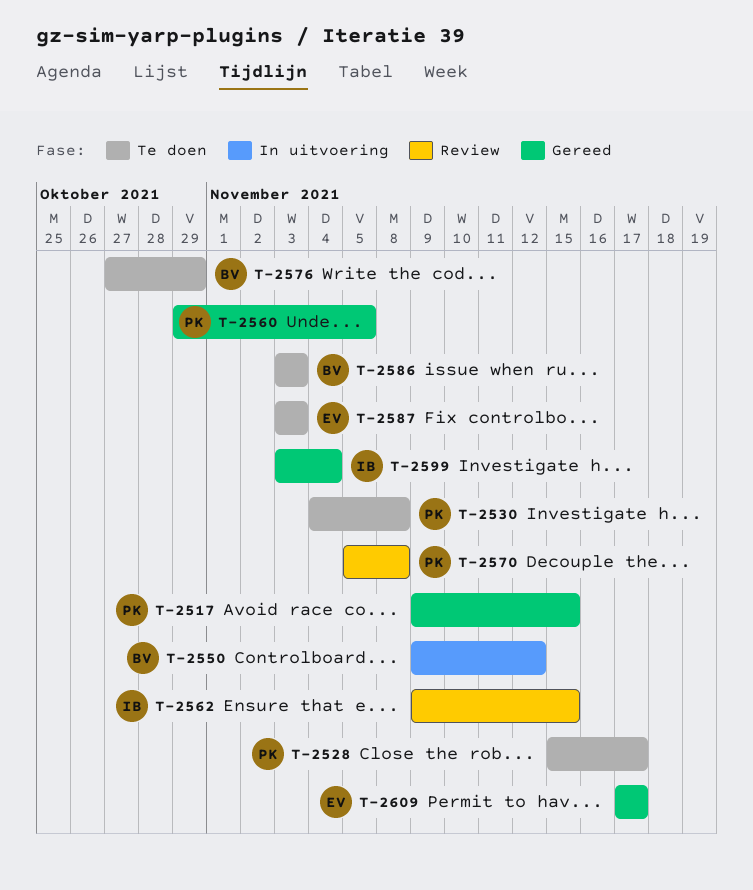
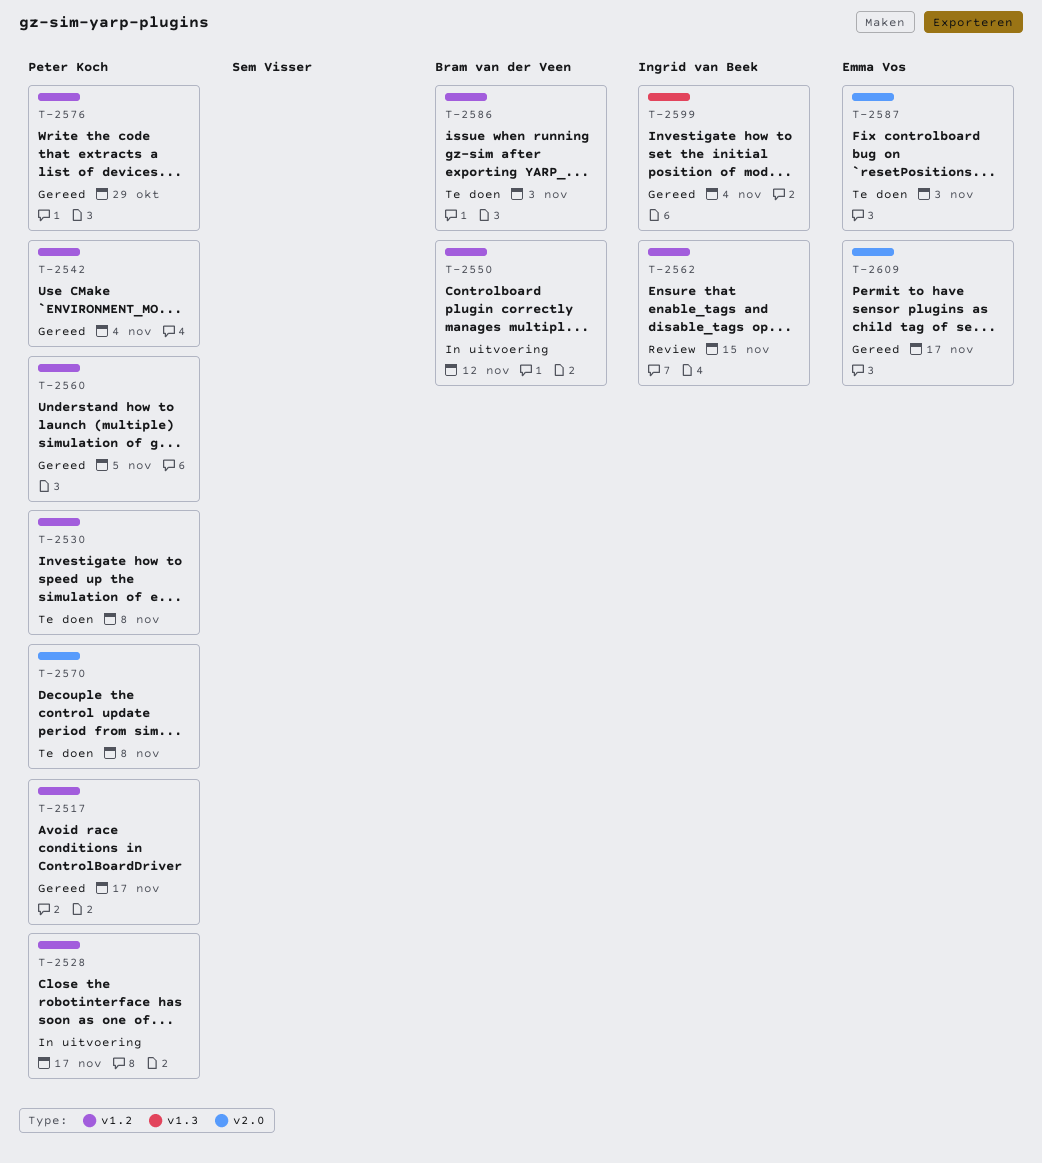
T-2517, due: Nov 15 -> Nov 17
T-2528, status: Te doen -> In uitvoering
T-2542: none -> present
T-2570, status: Review -> Te doen
T-2576, status: Te doen -> Gereed
T-2576, owner: Bram van der Veen -> Peter Koch

